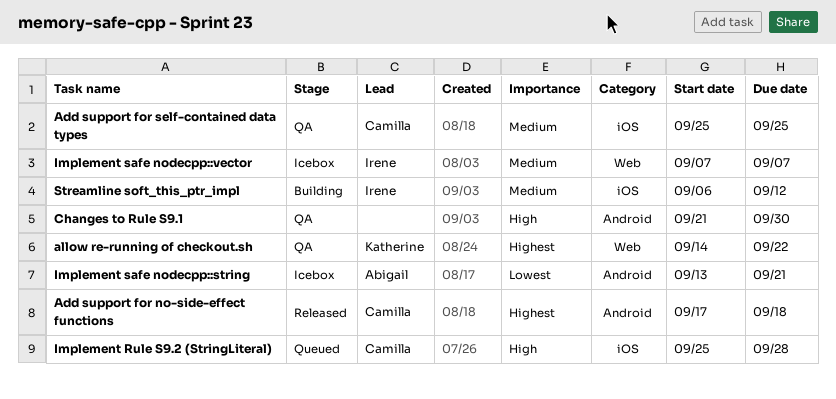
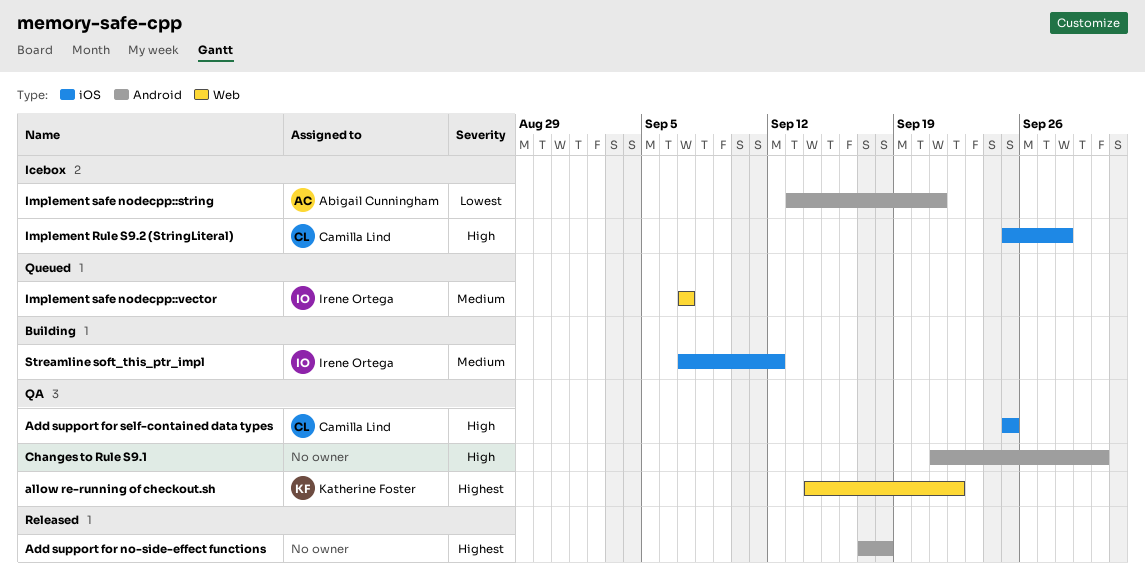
Add support for no-side-effect functions, owner: Camilla Lind -> none
Add support for self-contained data types, priority: Medium -> High
Implement Rule S9.2 (StringLiteral), status: Queued -> Icebox
Implement safe nodecpp::vector, status: Icebox -> Queued
Streamline soft_this_ptr_impl, start: Sep 6 -> Sep 7

